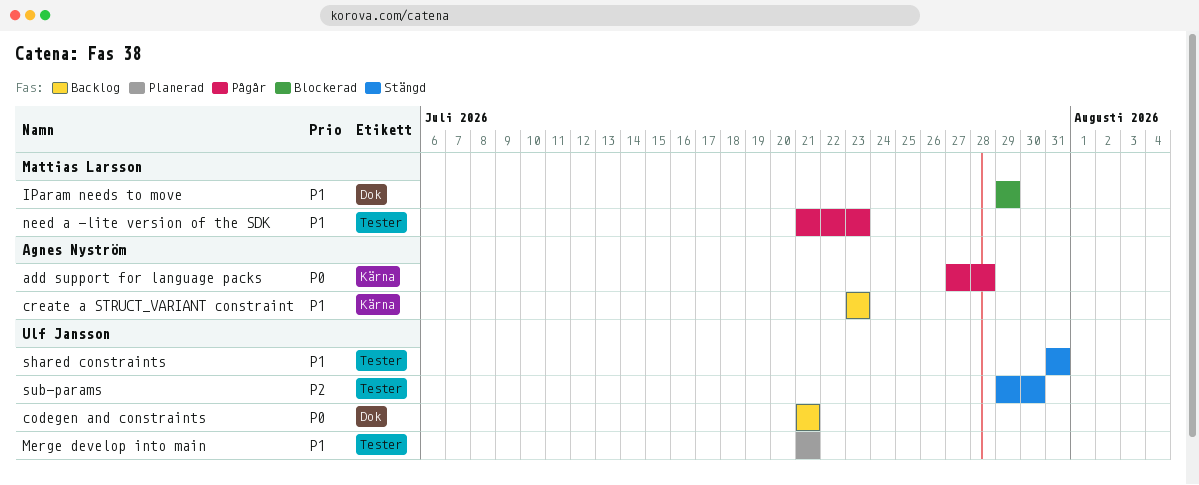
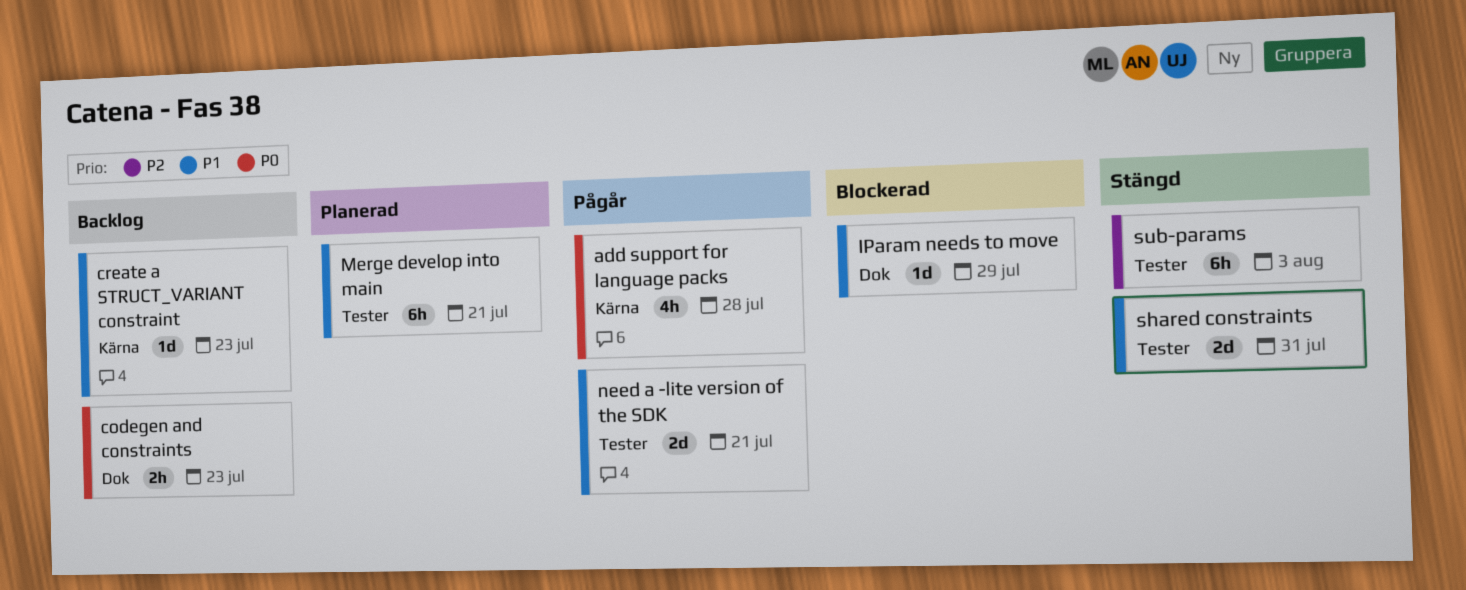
codegen and constraints, due: Jul 21 -> Jul 23
need a -lite version of the SDK, due: Jul 23 -> Jul 21
sub-params, due: Jul 30 -> Aug 3

